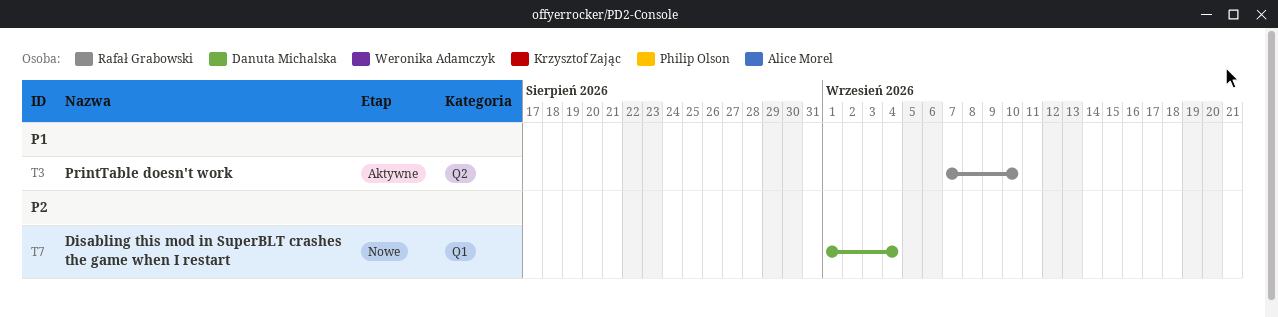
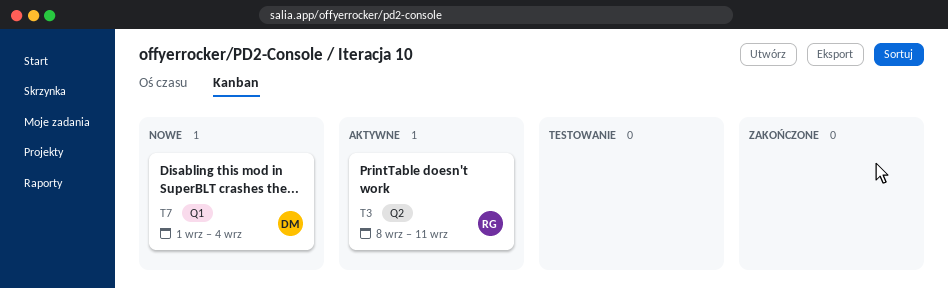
T3, start: Sep 7 -> Sep 8
T3, due: Sep 10 -> Sep 11

